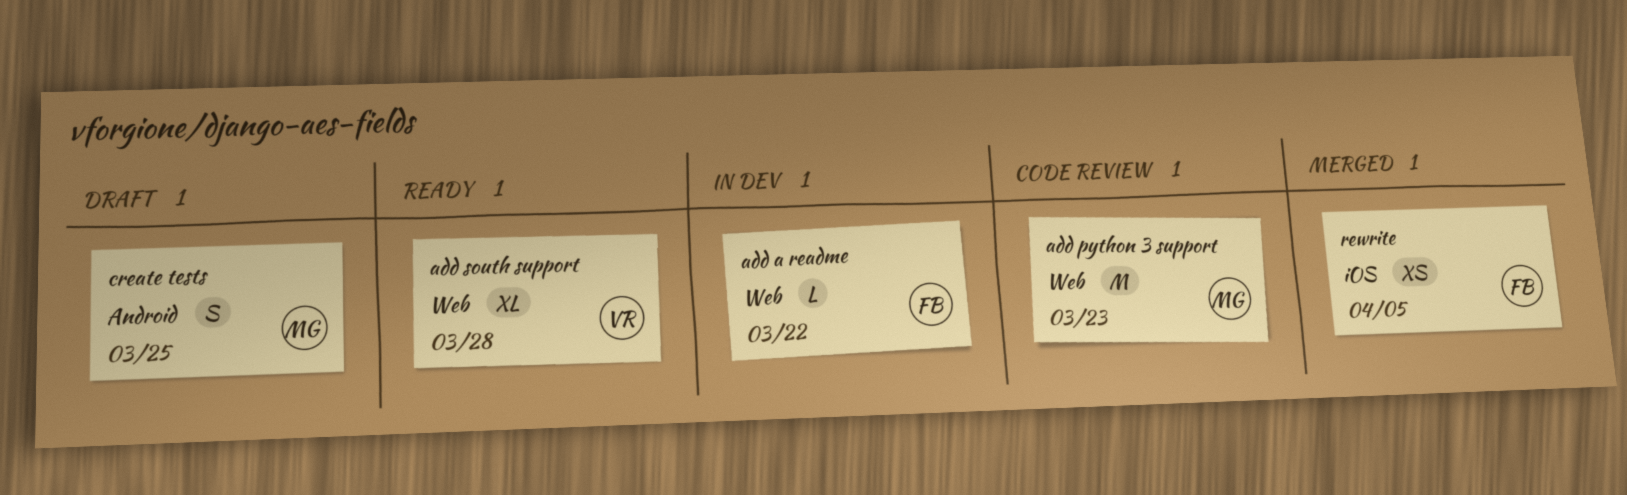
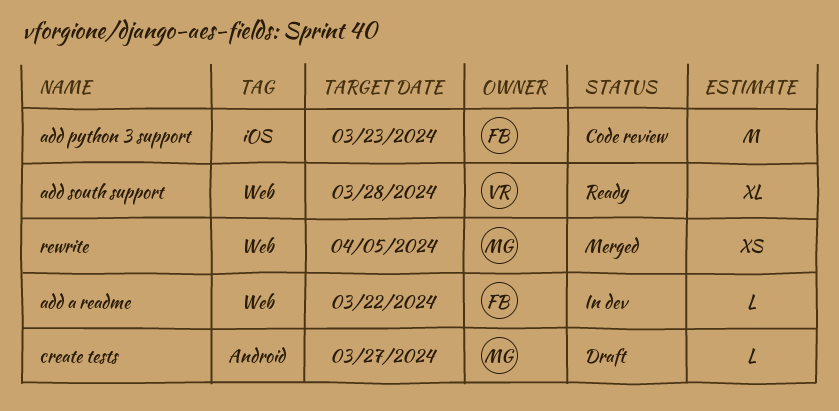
add python 3 support, owner: MG -> FB
add python 3 support, label: Web -> iOS
create tests, estimate: S -> L
create tests, due: Mar 25 -> Mar 27
rewrite, owner: FB -> MG
rewrite, label: iOS -> Web

